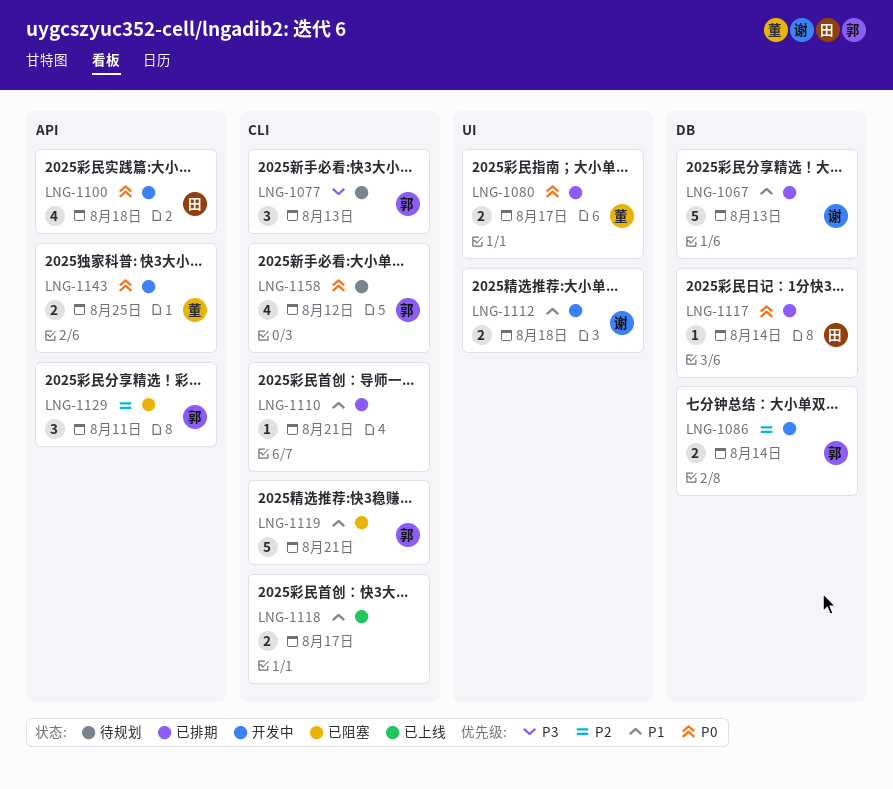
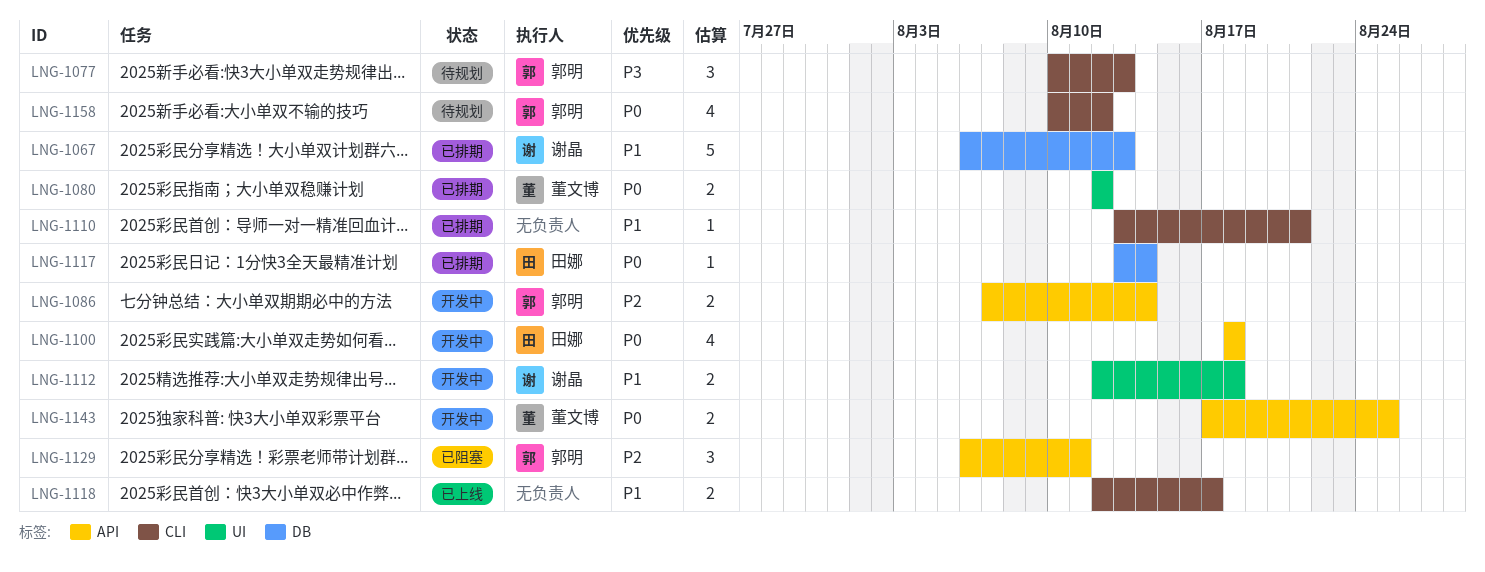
LNG-1080, due: Aug 17 -> Aug 12
LNG-1086, label: DB -> API
LNG-1119: present -> none

